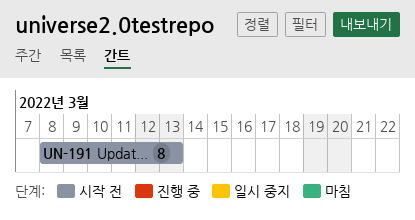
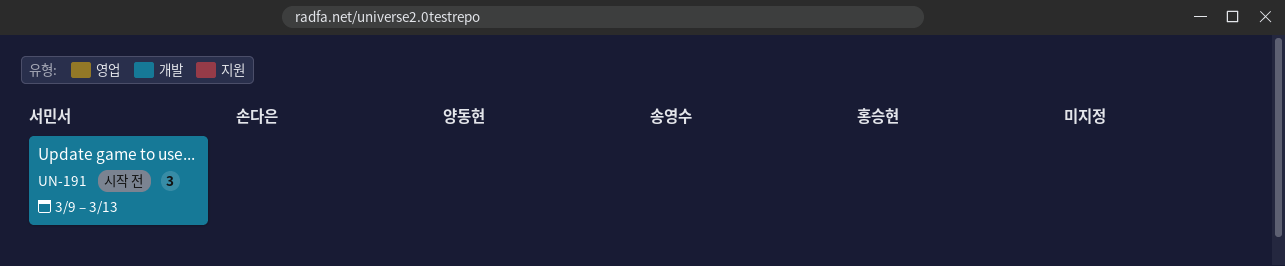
UN-191, estimate: 8 -> 3
UN-191, start: Mar 8 -> Mar 9

